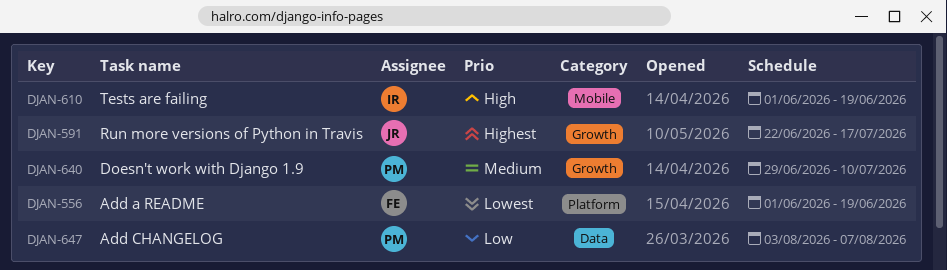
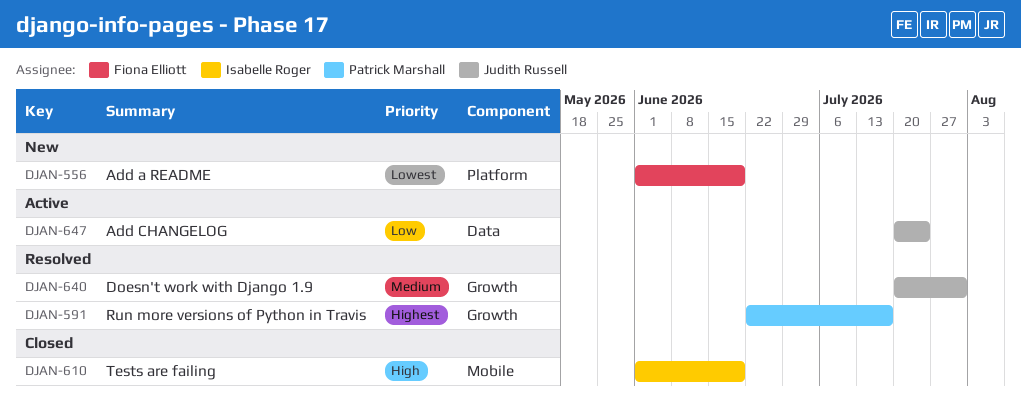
DJAN-591, owner: Judith Russell -> Patrick Marshall
DJAN-640, owner: Patrick Marshall -> Judith Russell
DJAN-640, start: Jun 29 -> Jul 20
DJAN-640, due: Jul 10 -> Jul 31
DJAN-647, owner: Patrick Marshall -> Judith Russell
DJAN-647, start: Aug 3 -> Jul 20
DJAN-647, due: Aug 7 -> Jul 24

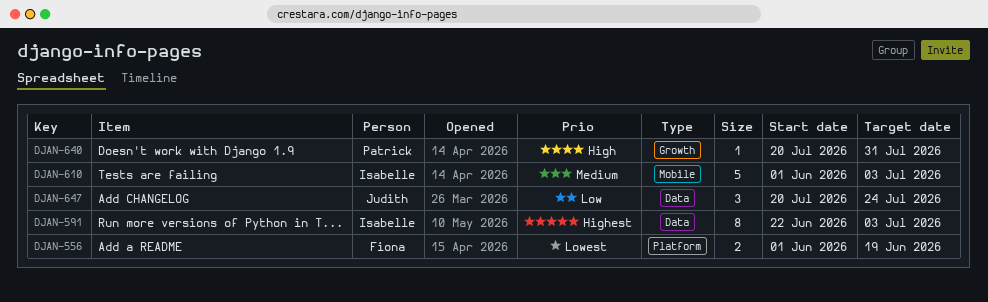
DJAN-591, owner: Patrick Marshall -> Isabelle Roger
DJAN-591, label: Growth -> Data
DJAN-591, due: Jul 17 -> Jul 3
DJAN-610, priority: High -> Medium
DJAN-610, due: Jun 19 -> Jul 3
DJAN-640, owner: Judith Russell -> Patrick Marshall
DJAN-640, priority: Medium -> High

